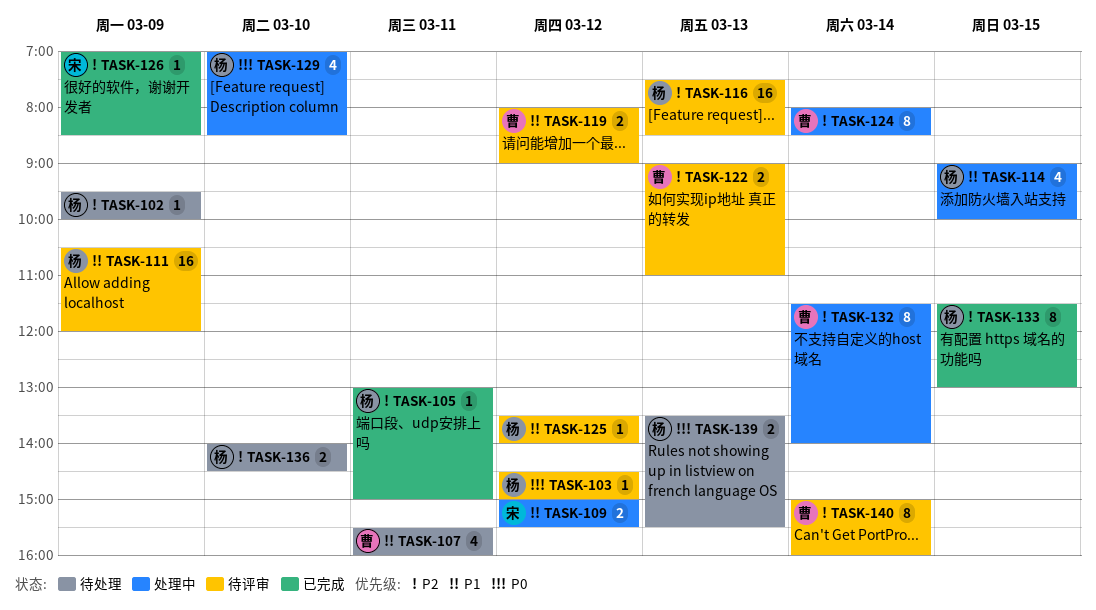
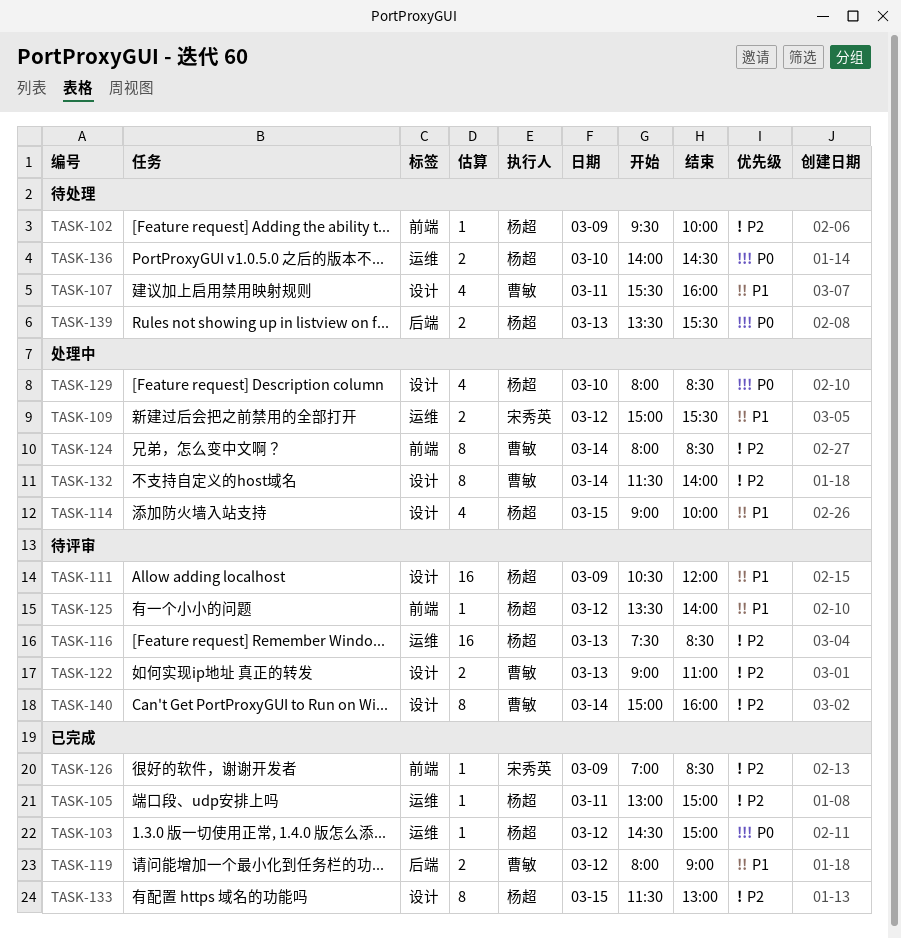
TASK-103, status: 待评审 -> 已完成
TASK-119, status: 待评审 -> 已完成
TASK-129, begins: 07:00 -> 08:00
TASK-136, priority: P2 -> P0

